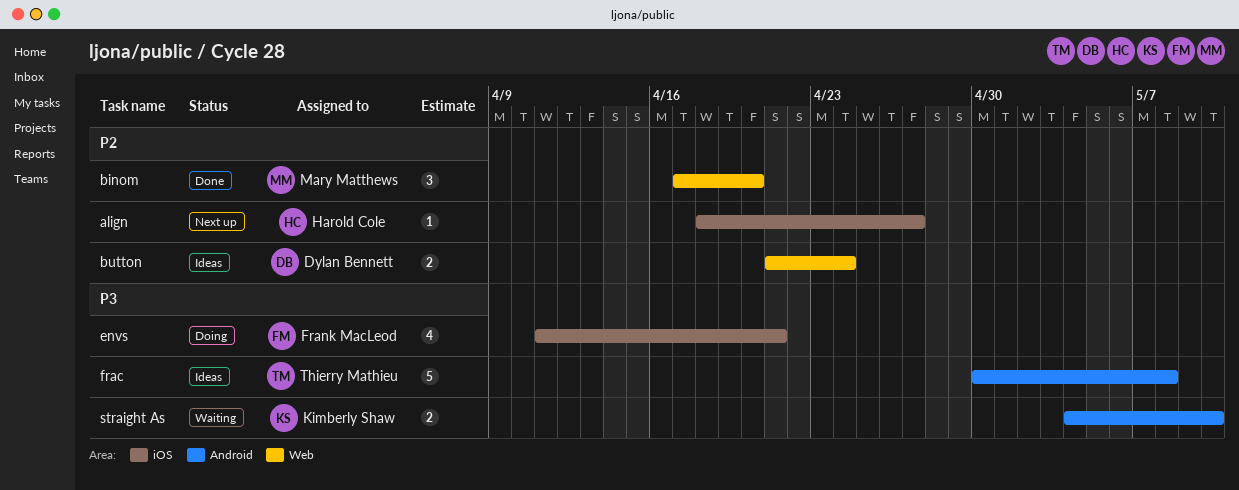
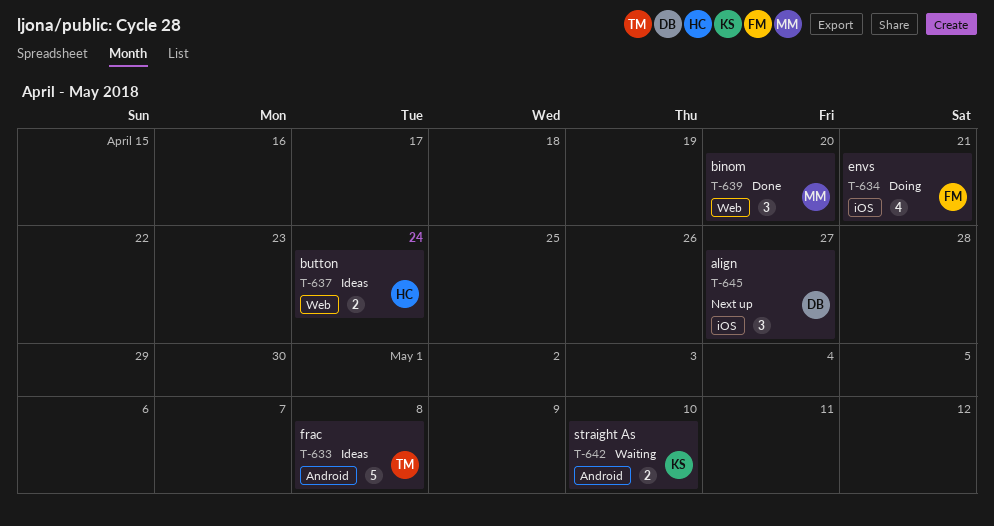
align, owner: Harold Cole -> Dylan Bennett
align, estimate: 1 -> 3
button, owner: Dylan Bennett -> Harold Cole

